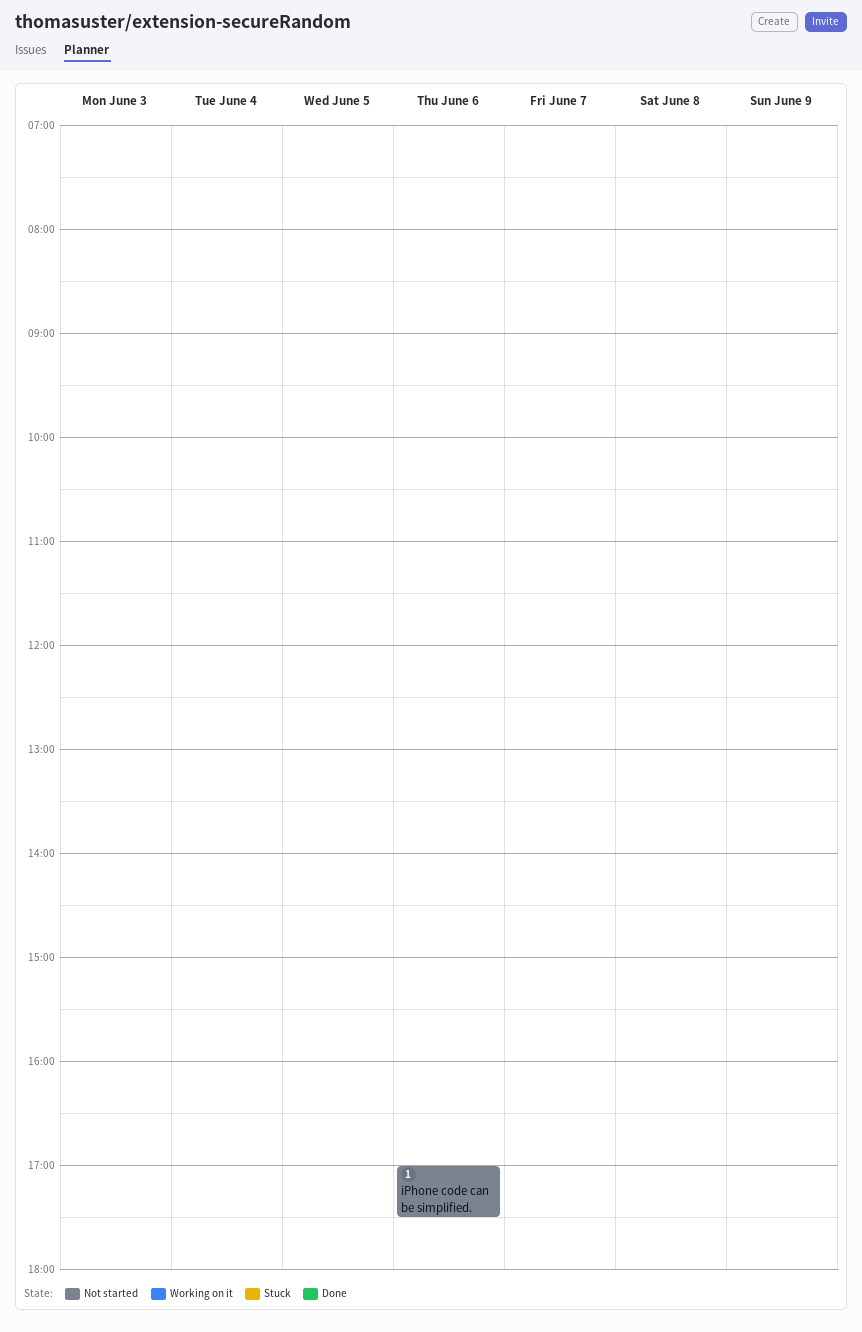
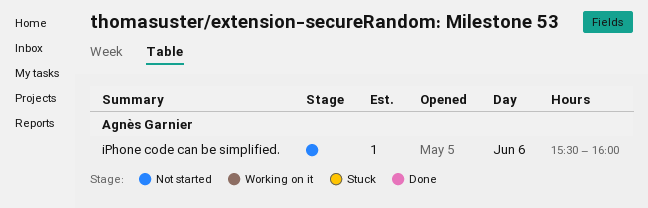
iPhone code can be simplified., begins: 17:00 -> 15:30
iPhone code can be simplified., ends: 17:30 -> 16:00

